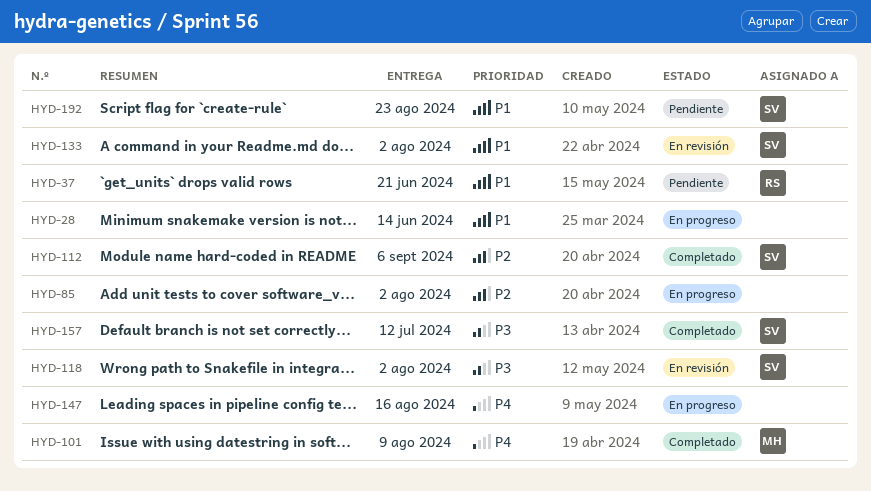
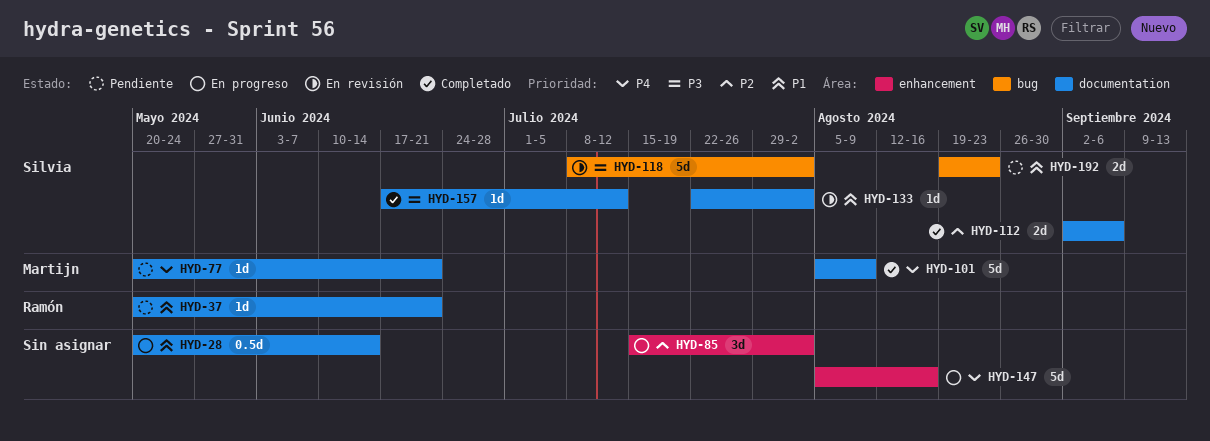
HYD-77: none -> present

